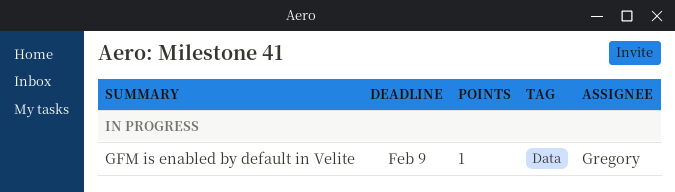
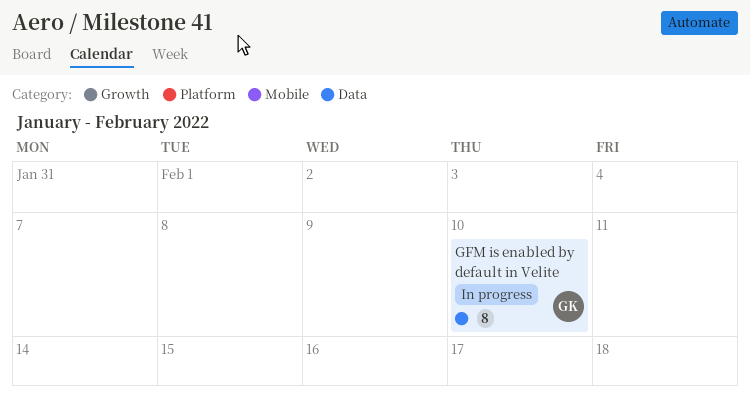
GFM is enabled by default in Velite, estimate: 1 -> 8
GFM is enabled by default in Velite, due: Feb 9 -> Feb 10

